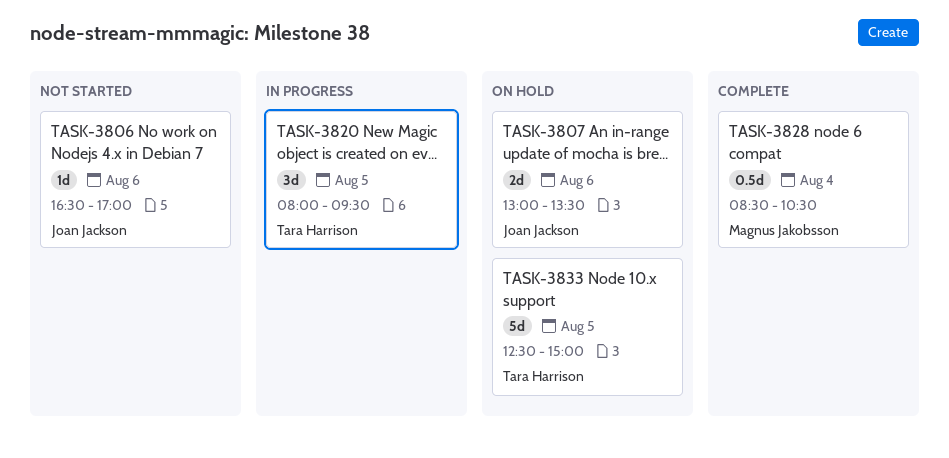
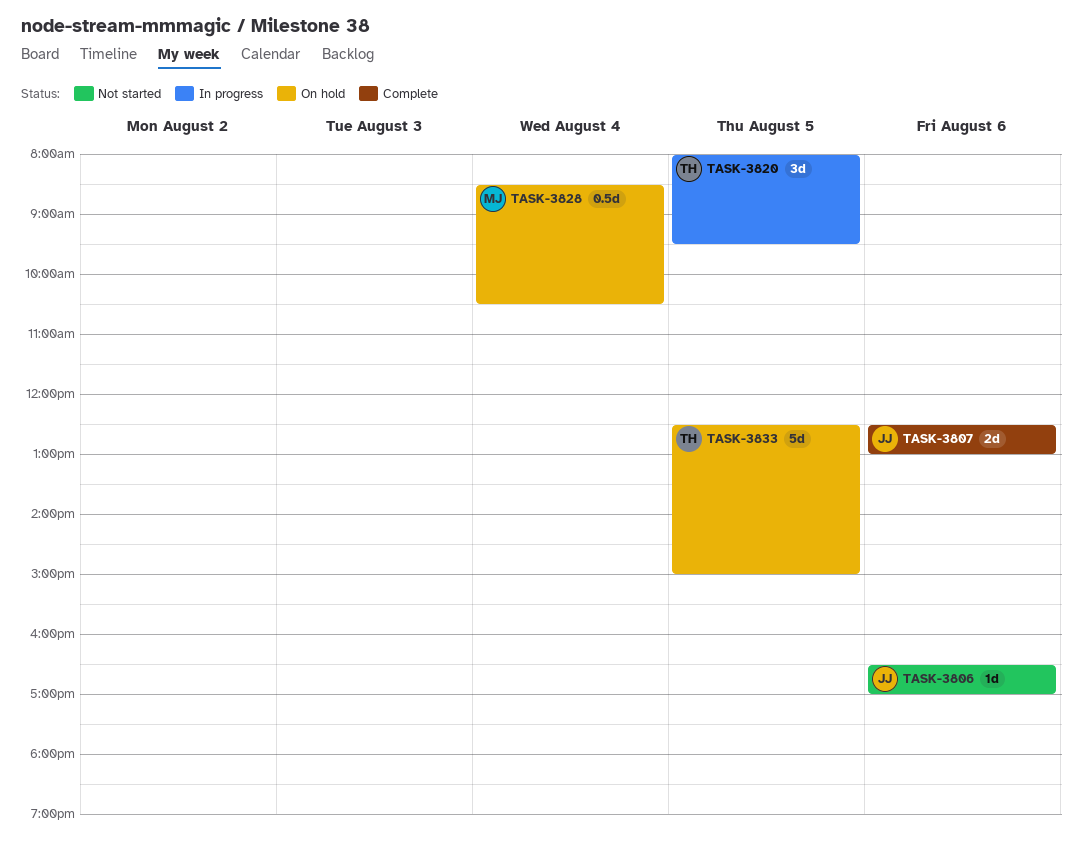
TASK-3807, status: On hold -> Complete
TASK-3807, begins: 13:00 -> 12:30
TASK-3807, ends: 13:30 -> 13:00
TASK-3828, status: Complete -> On hold

